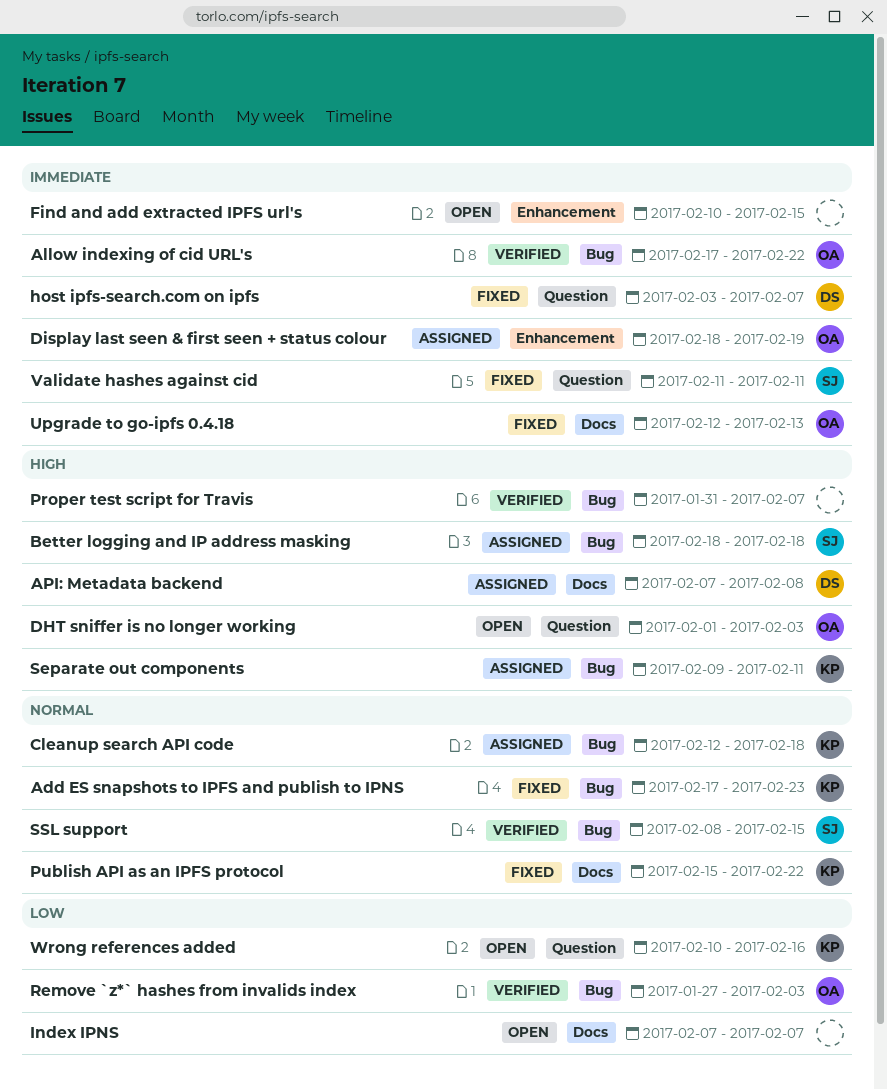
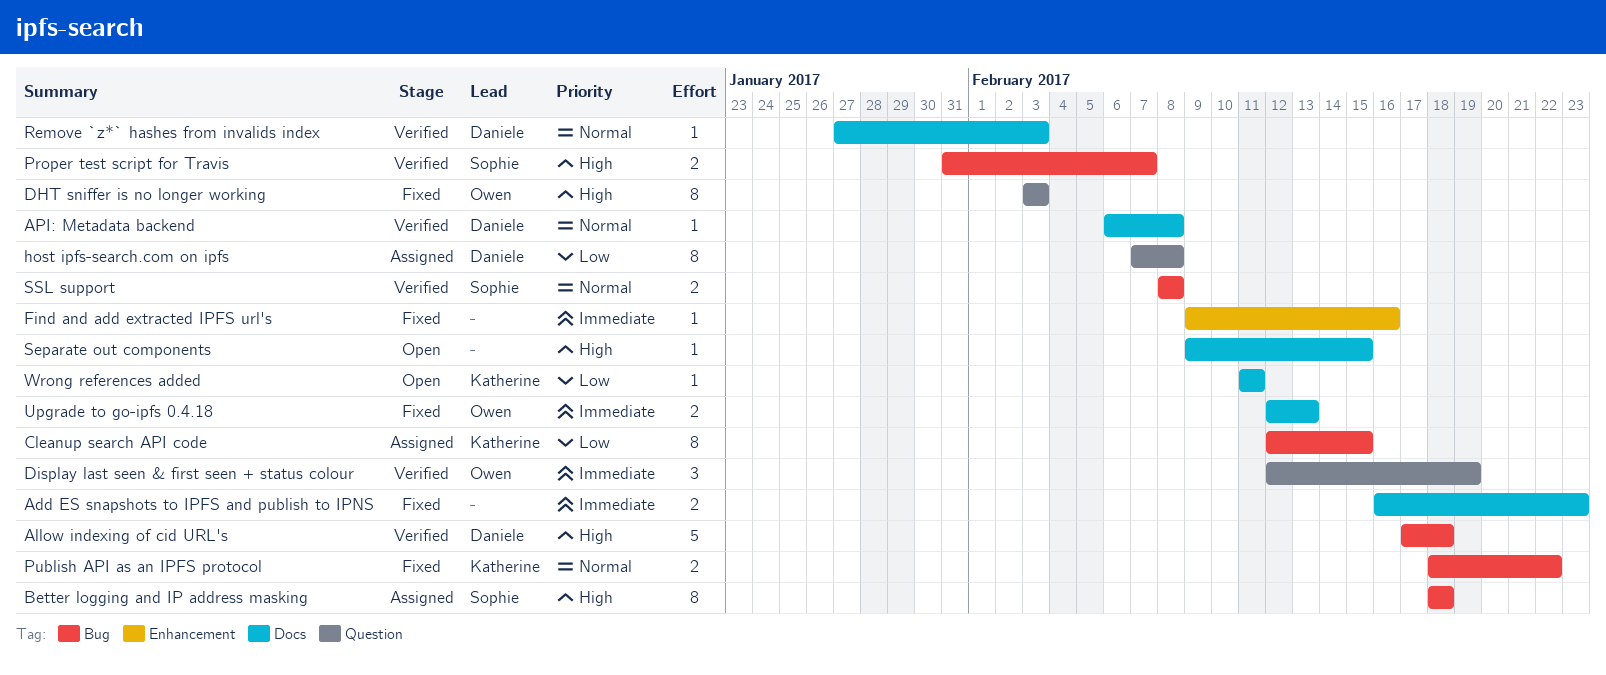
Add ES snapshots to IPFS and publish to IPNS, owner: Katherine -> none
Add ES snapshots to IPFS and publish to IPNS, priority: Normal -> Immediate
Add ES snapshots to IPFS and publish to IPNS, label: Bug -> Docs
Add ES snapshots to IPFS and publish to IPNS, start: Feb 17 -> Feb 16
Allow indexing of cid URL's, owner: Owen -> Daniele
Allow indexing of cid URL's, priority: Immediate -> High
Allow indexing of cid URL's, due: Feb 22 -> Feb 18
API: Metadata backend, status: Assigned -> Verified
API: Metadata backend, priority: High -> Normal
API: Metadata backend, start: Feb 7 -> Feb 6
Cleanup search API code, priority: Normal -> Low
Cleanup search API code, due: Feb 18 -> Feb 15
DHT sniffer is no longer working, status: Open -> Fixed
DHT sniffer is no longer working, start: Feb 1 -> Feb 3
Display last seen & first seen + status colour, status: Assigned -> Verified
Display last seen & first seen + status colour, label: Enhancement -> Question
Display last seen & first seen + status colour, start: Feb 18 -> Feb 12
Find and add extracted IPFS url's, status: Open -> Fixed
Find and add extracted IPFS url's, start: Feb 10 -> Feb 9
Find and add extracted IPFS url's, due: Feb 15 -> Feb 16
host ipfs-search.com on ipfs, status: Fixed -> Assigned
host ipfs-search.com on ipfs, priority: Immediate -> Low
host ipfs-search.com on ipfs, start: Feb 3 -> Feb 7
host ipfs-search.com on ipfs, due: Feb 7 -> Feb 8
Index IPNS: present -> none
Proper test script for Travis, owner: none -> Sophie
Publish API as an IPFS protocol, label: Docs -> Bug
Publish API as an IPFS protocol, start: Feb 15 -> Feb 18
Remove `z*` hashes from invalids index, owner: Owen -> Daniele
Remove `z*` hashes from invalids index, priority: Low -> Normal
Remove `z*` hashes from invalids index, label: Bug -> Docs
Separate out components, status: Assigned -> Open
Separate out components, owner: Katherine -> none
Separate out components, label: Bug -> Docs
Separate out components, due: Feb 11 -> Feb 15
SSL support, due: Feb 15 -> Feb 8
Validate hashes against cid: present -> none
Wrong references added, label: Question -> Docs
Wrong references added, start: Feb 10 -> Feb 11
Wrong references added, due: Feb 16 -> Feb 11

